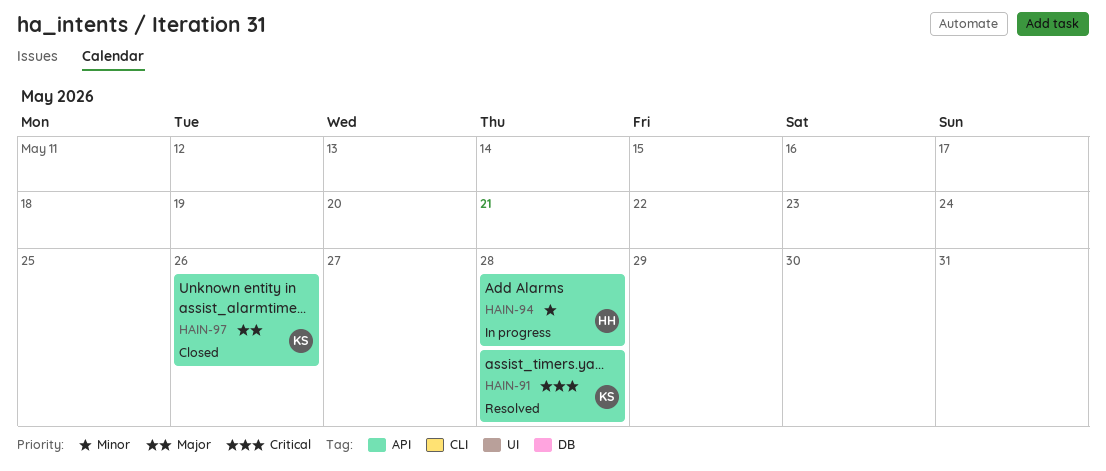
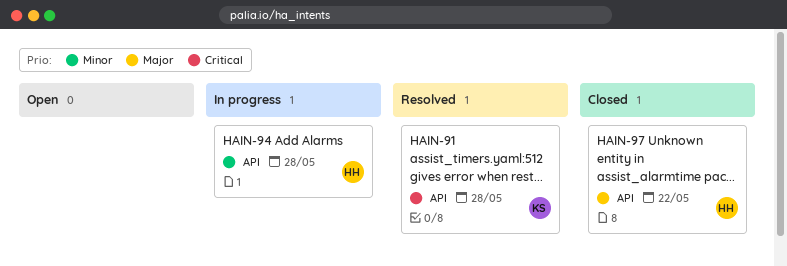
HAIN-97, owner: KS -> HH
HAIN-97, due: May 26 -> May 22

